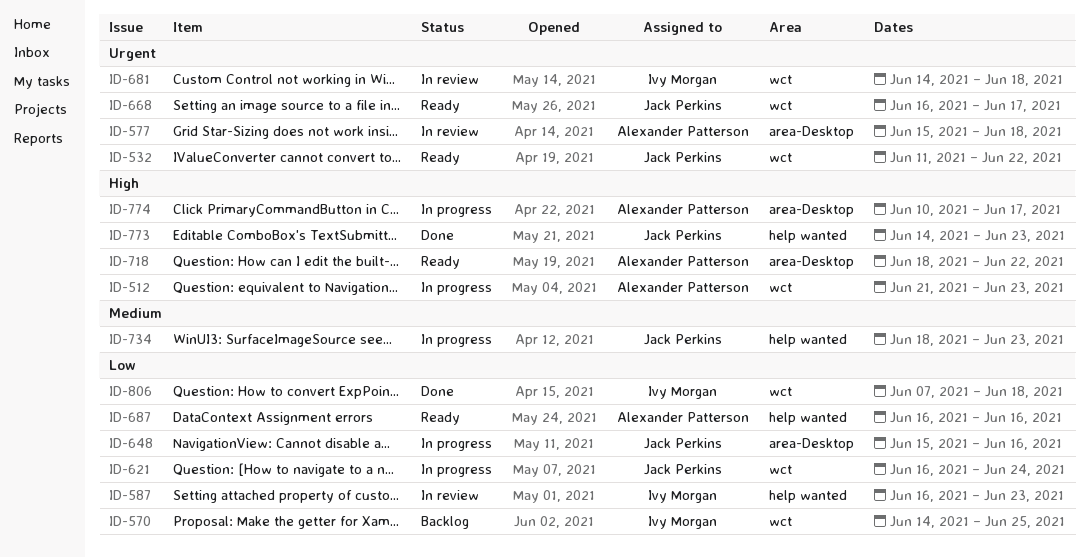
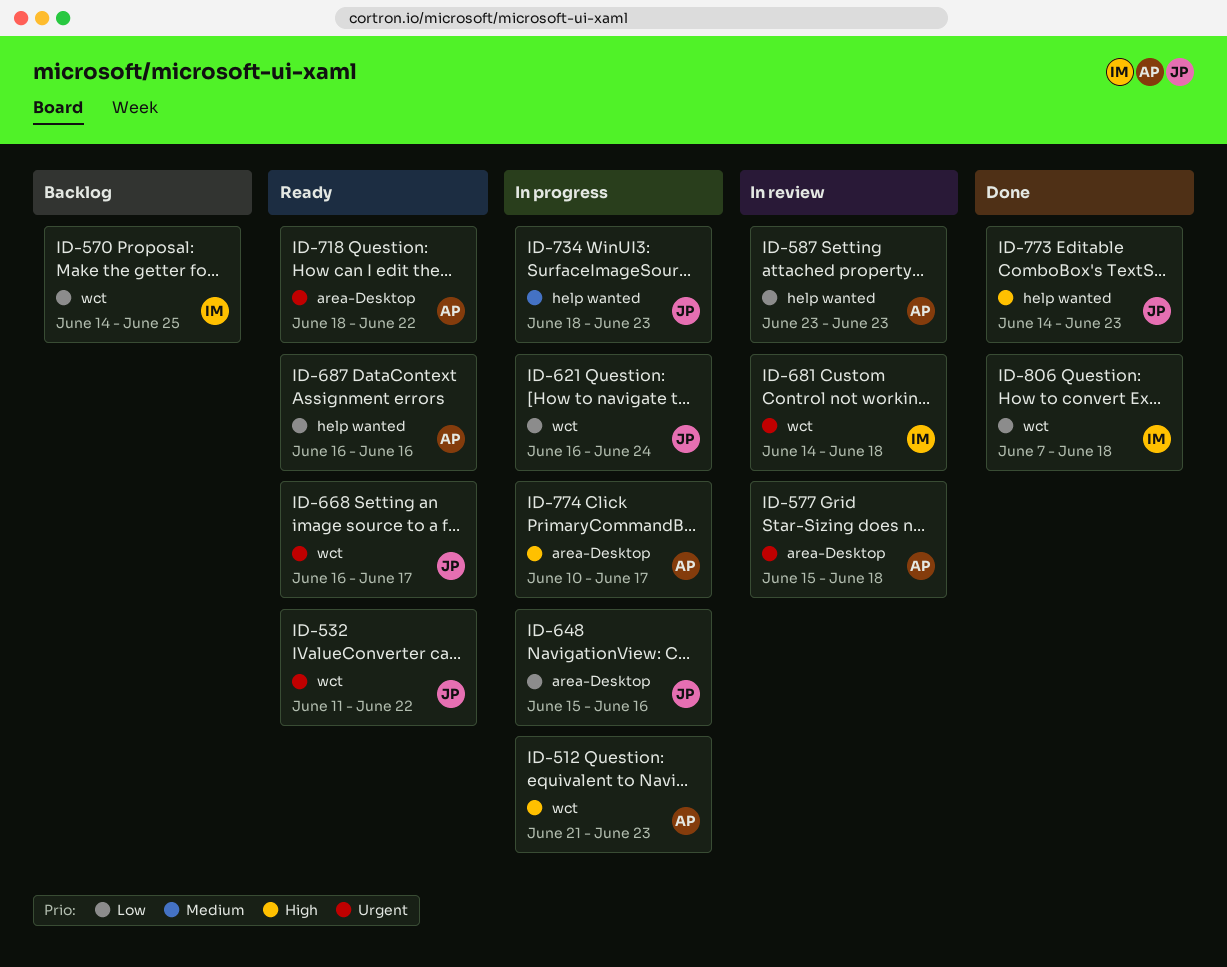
ID-587, owner: Ivy Morgan -> Alexander Patterson
ID-587, start: Jun 16 -> Jun 23
ID-718, priority: High -> Urgent

